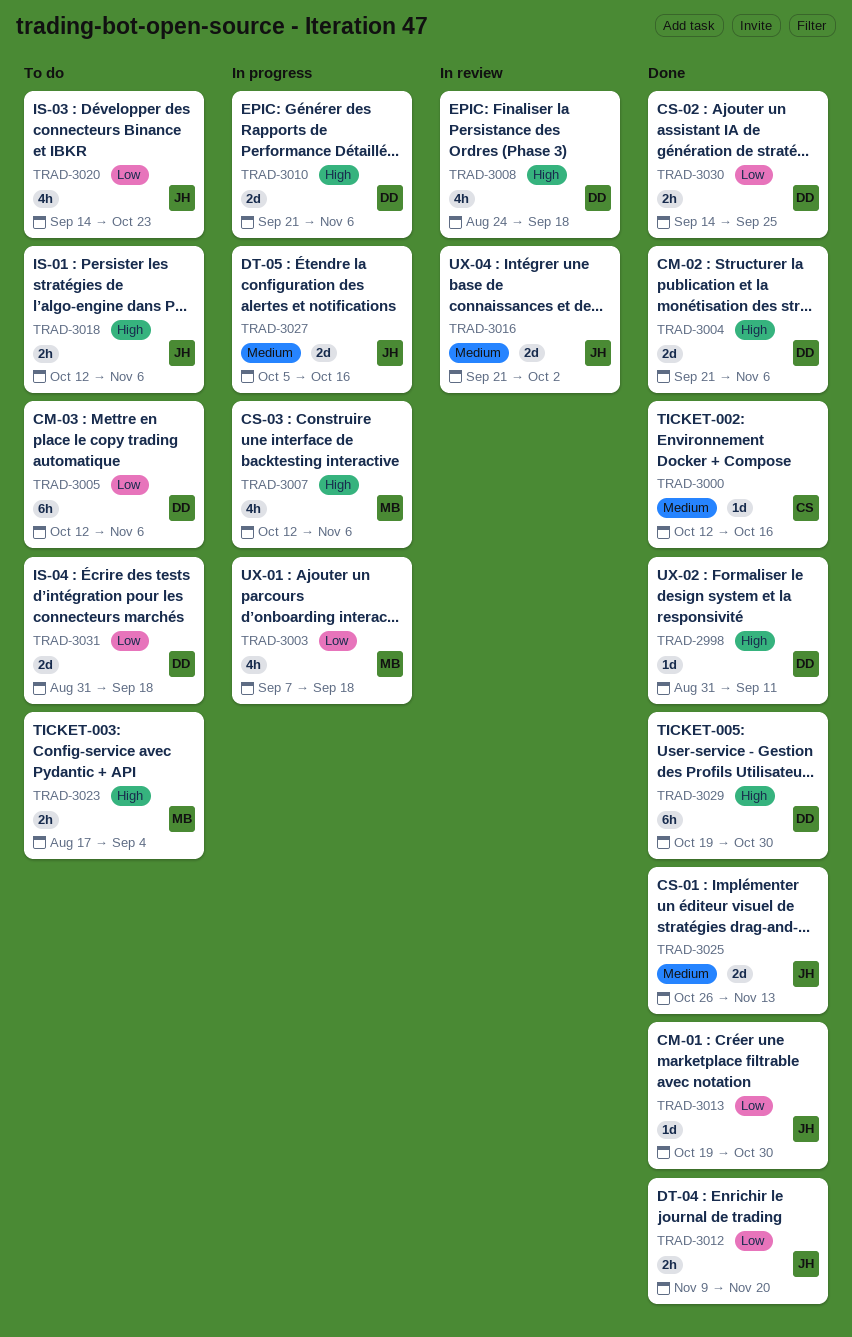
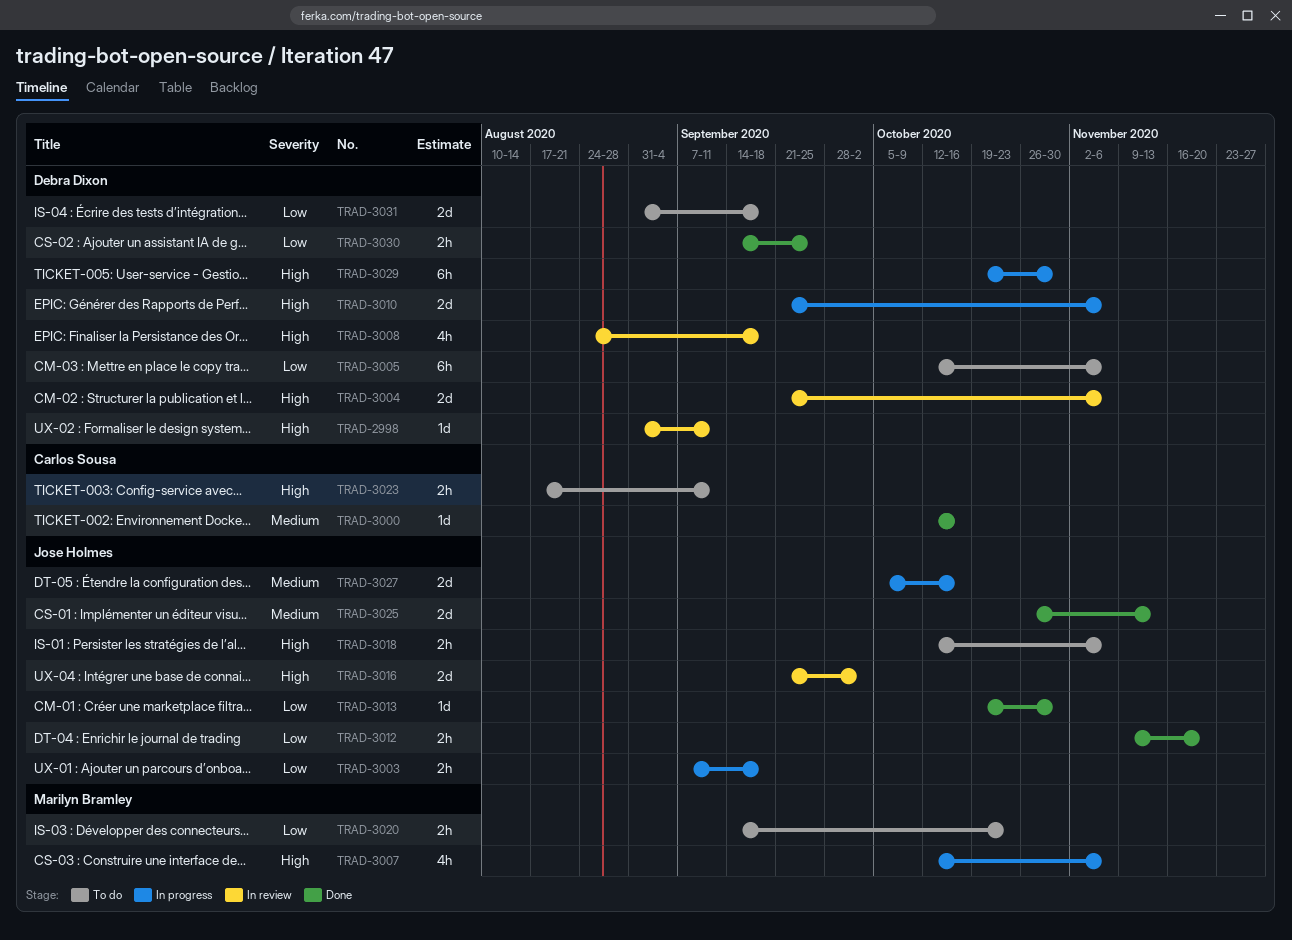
TRAD-2998, status: Done -> In review
TRAD-3003, owner: Marilyn Bramley -> Jose Holmes
TRAD-3003, estimate: 4h -> 2h
TRAD-3004, status: Done -> In review
TRAD-3016, priority: Medium -> High
TRAD-3020, owner: Jose Holmes -> Marilyn Bramley
TRAD-3020, estimate: 4h -> 2h
TRAD-3023, owner: Marilyn Bramley -> Carlos Sousa
TRAD-3023, due: Sep 4 -> Sep 11
TRAD-3029, status: Done -> In progress

